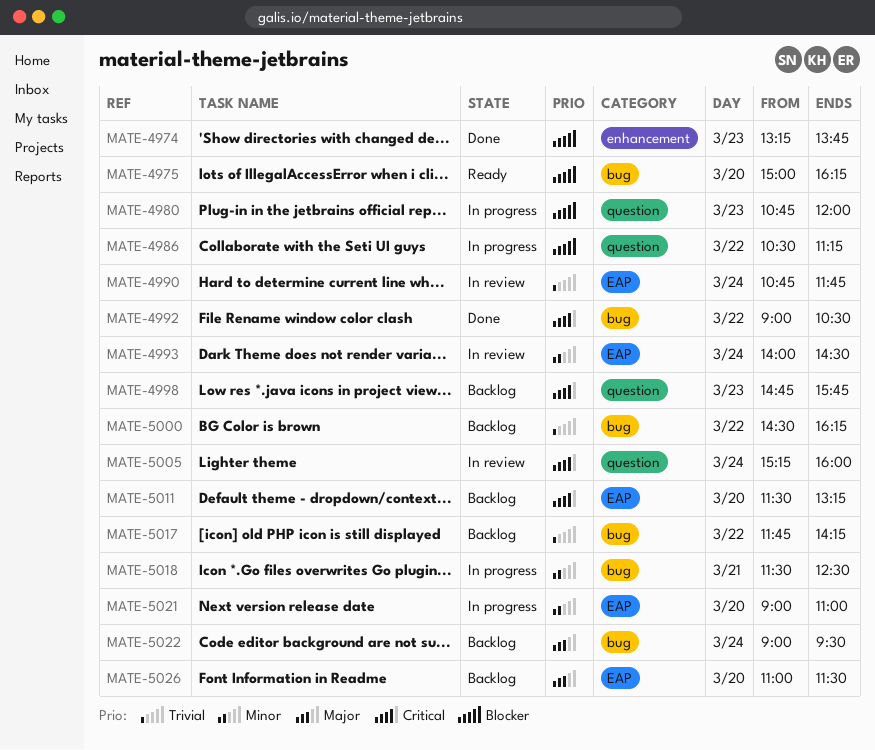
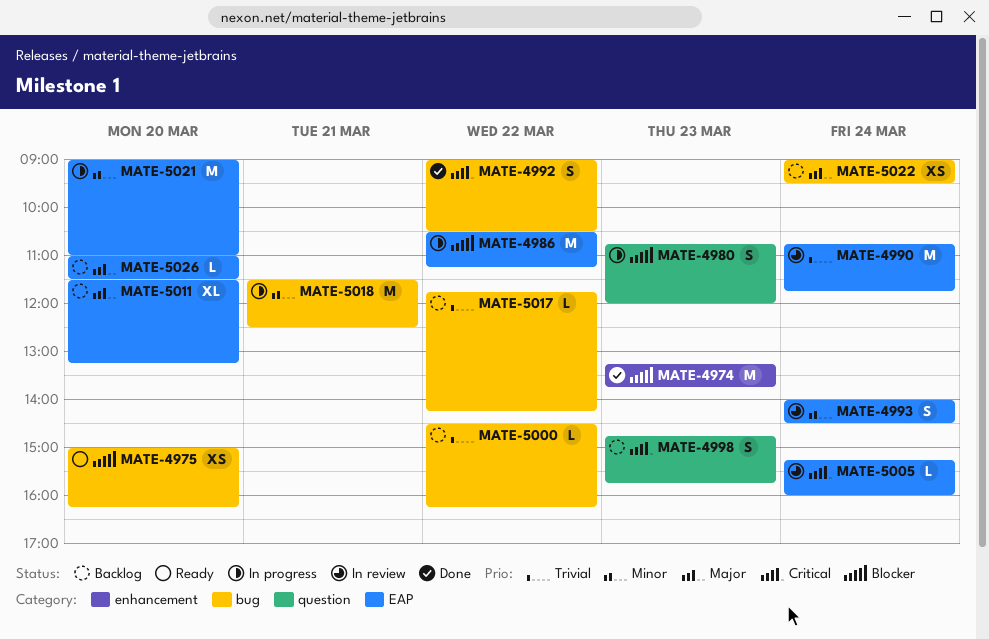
MATE-4986, label: question -> EAP
MATE-5005, label: question -> EAP
MATE-5011, priority: Critical -> Major

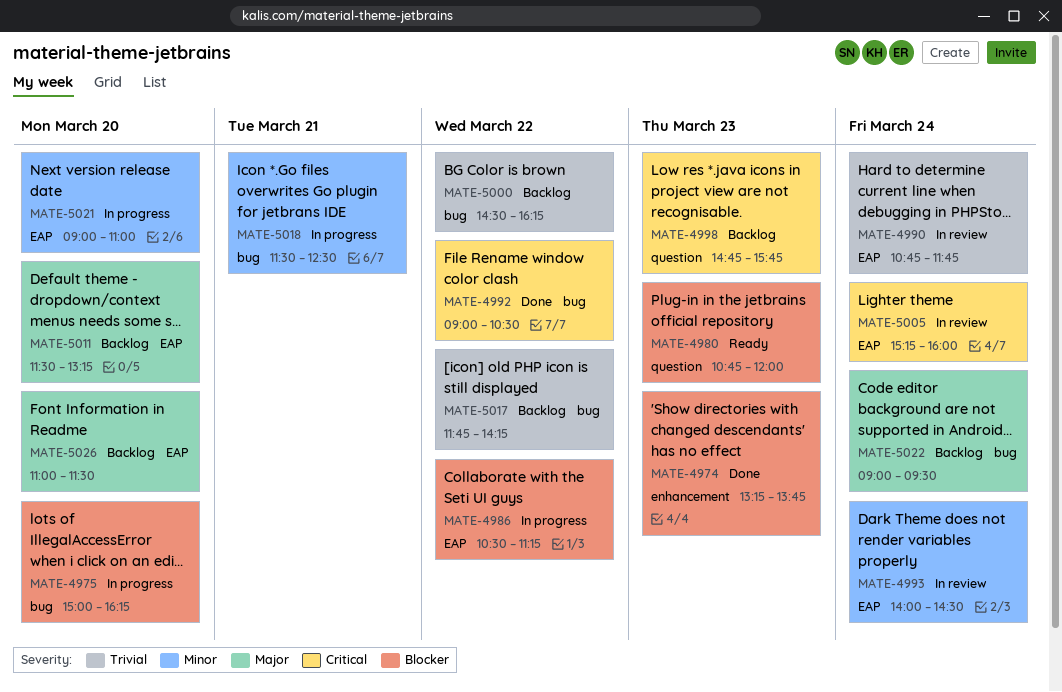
MATE-4975, status: Ready -> In progress
MATE-4980, status: In progress -> Ready

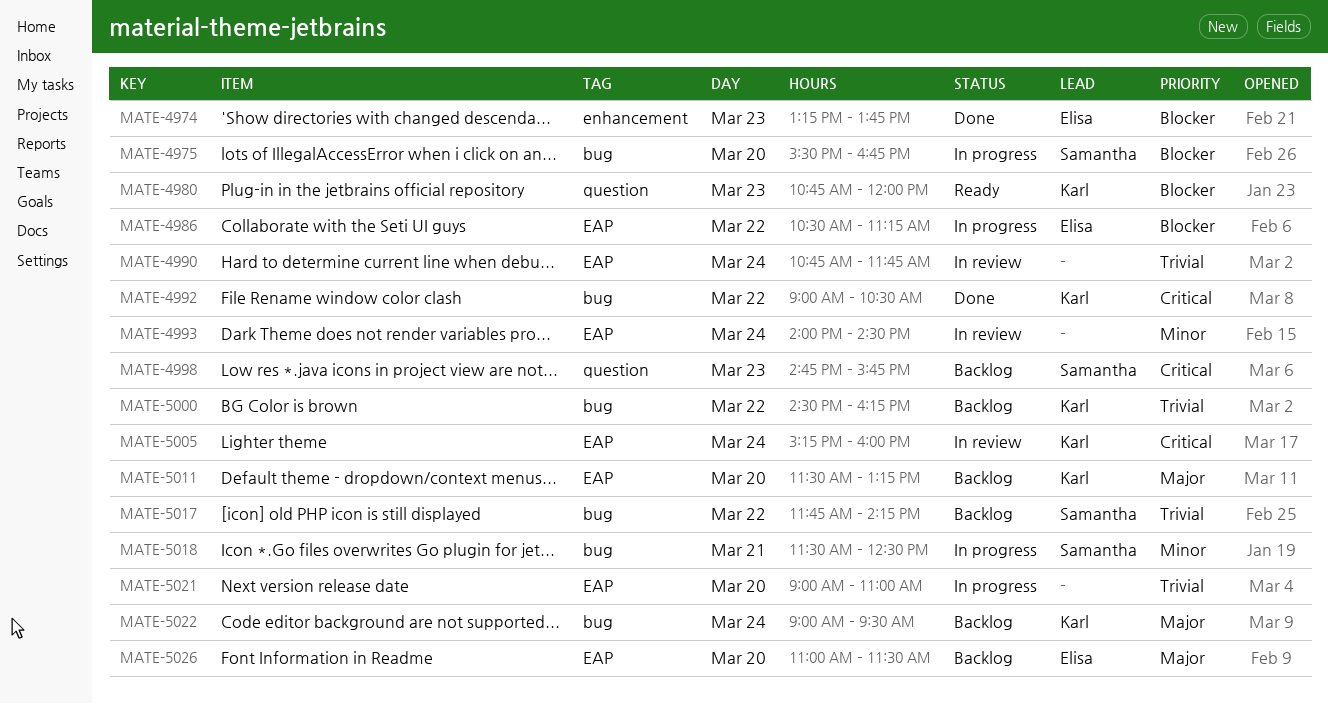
MATE-4975, begins: 15:00 -> 15:30
MATE-4975, ends: 16:15 -> 16:45
MATE-5021, priority: Minor -> Trivial

